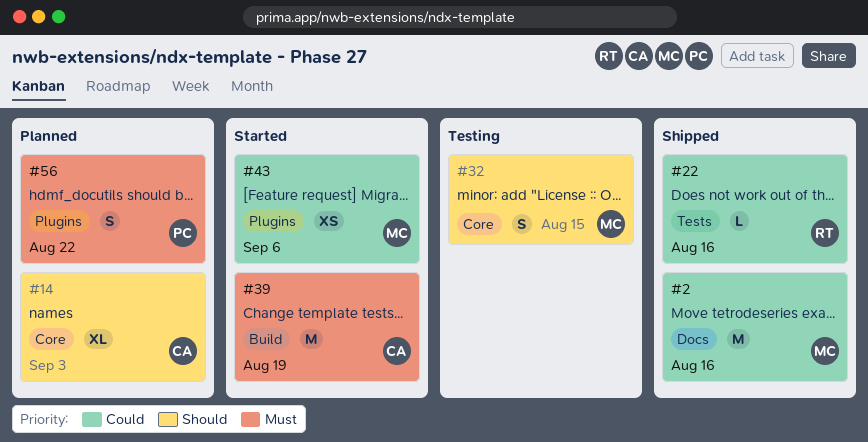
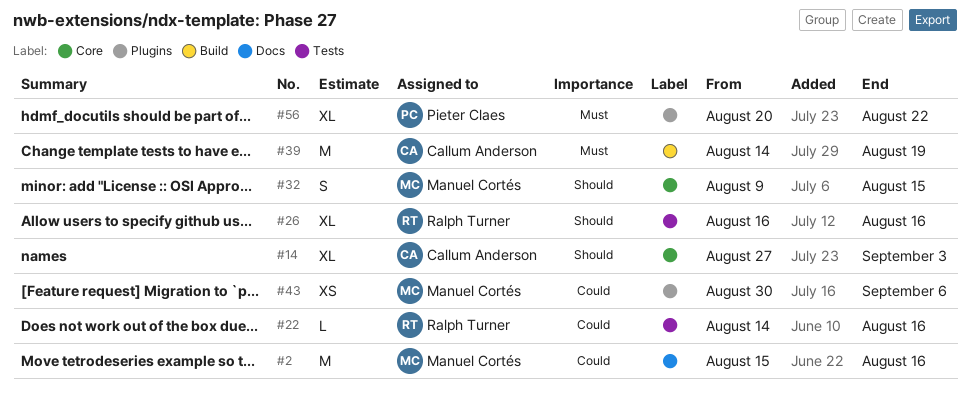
#26: none -> present
#56, estimate: S -> XL

